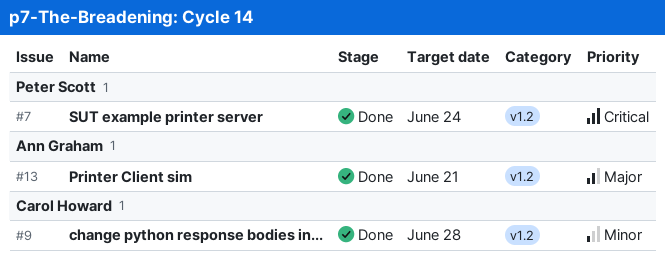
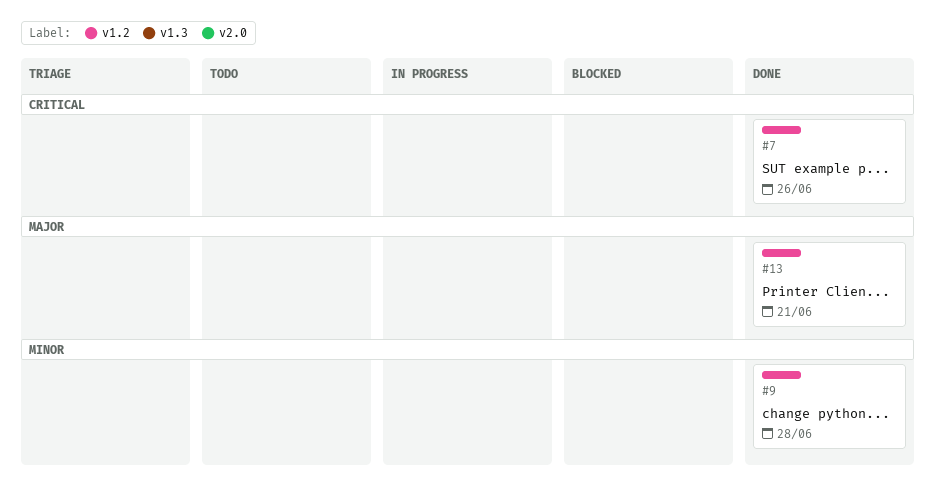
#7, due: Jun 24 -> Jun 26

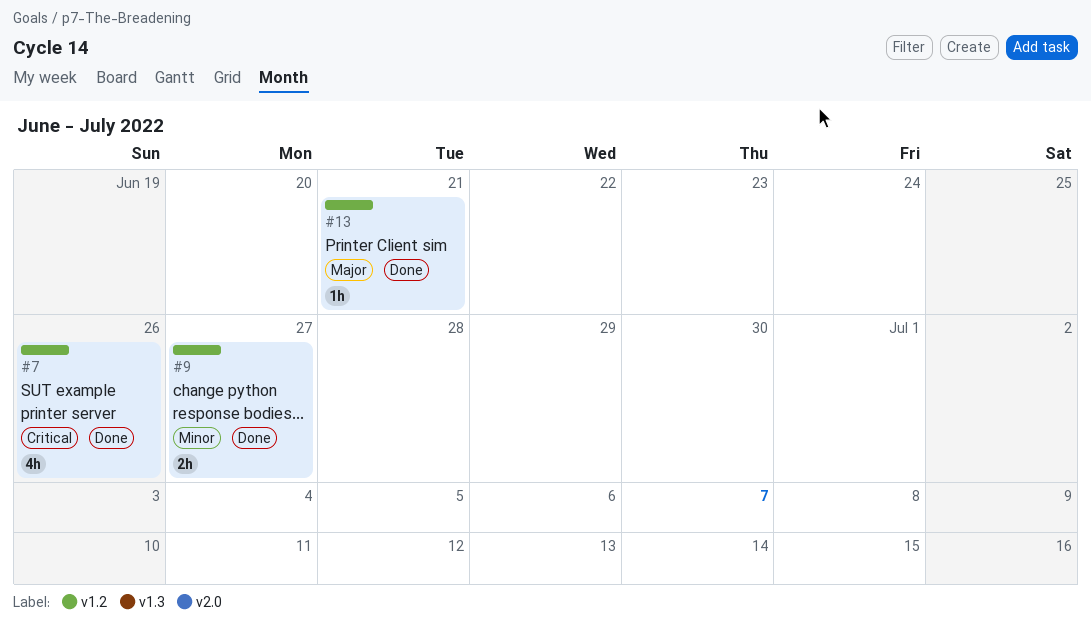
#9, due: Jun 28 -> Jun 27

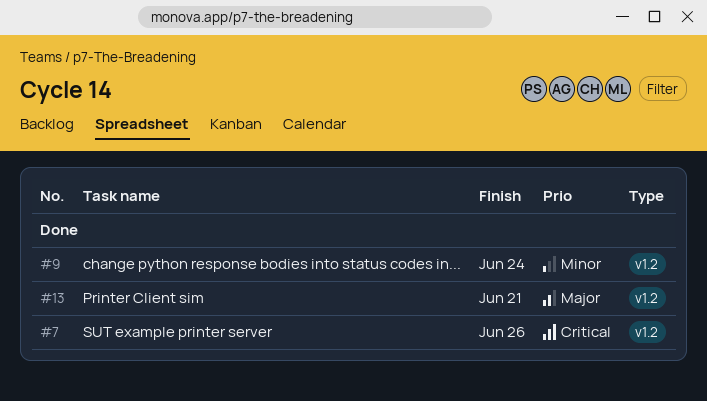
#9, due: Jun 27 -> Jun 24

